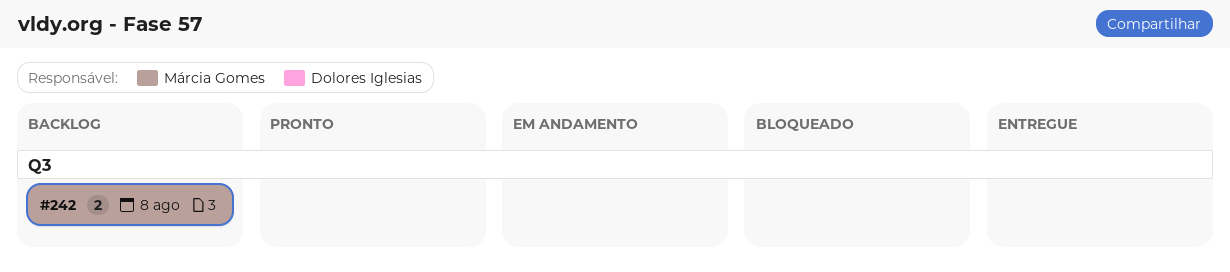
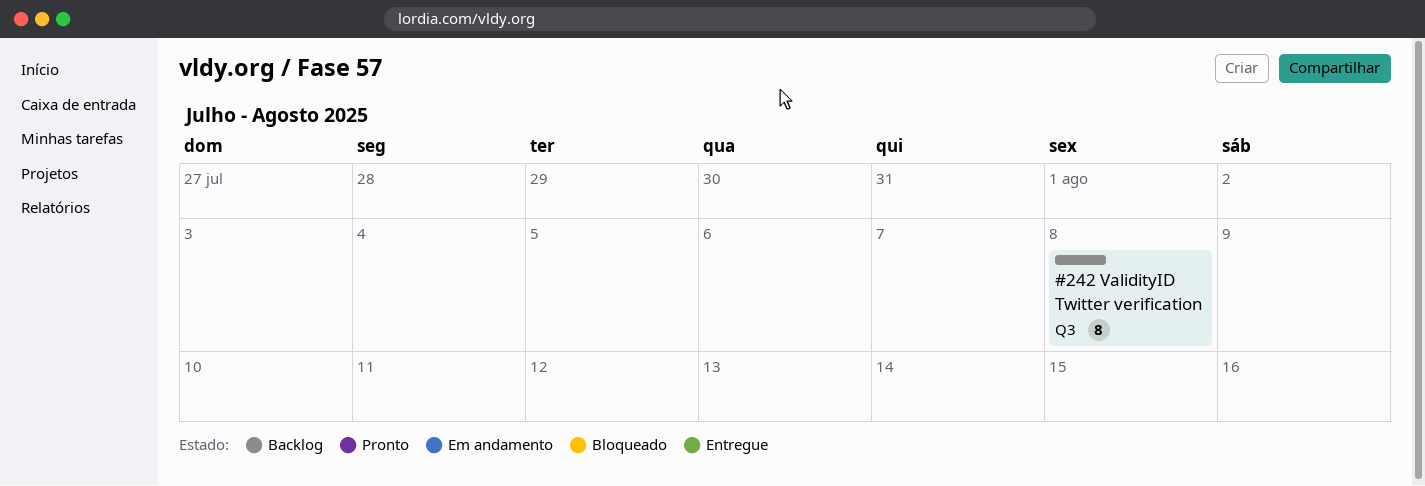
#242, estimate: 2 -> 8

